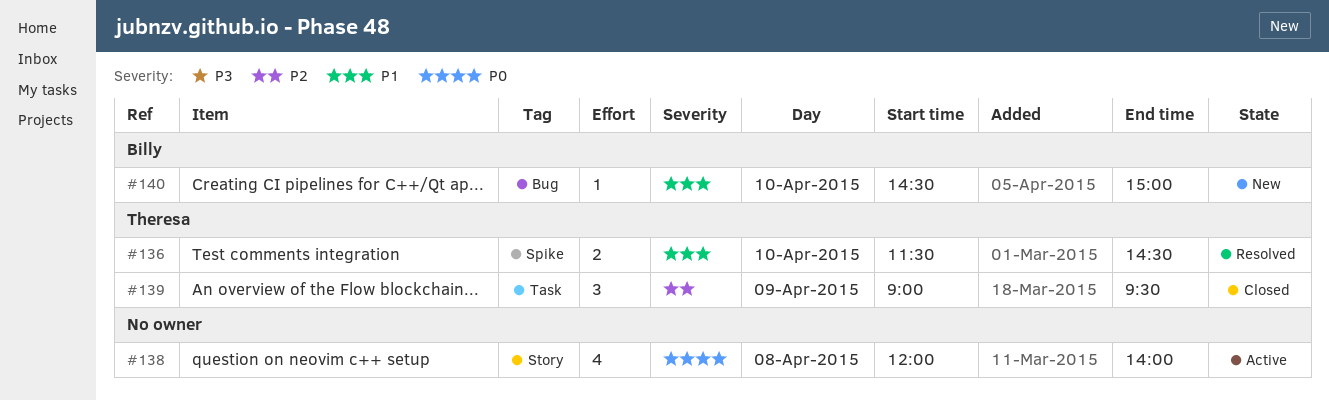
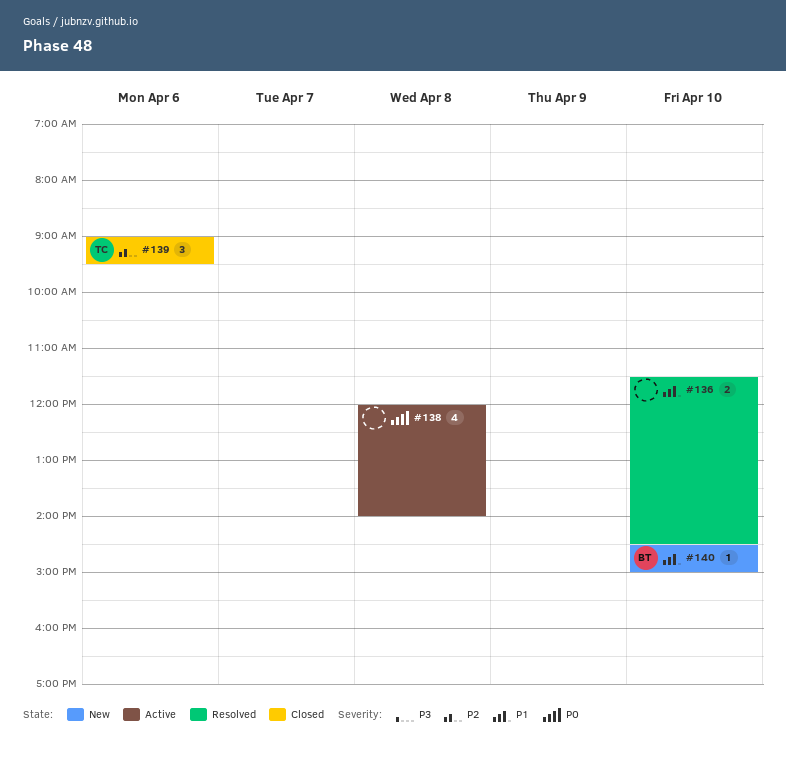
#136, owner: Theresa -> none
#139, day: Apr 9 -> Apr 6

